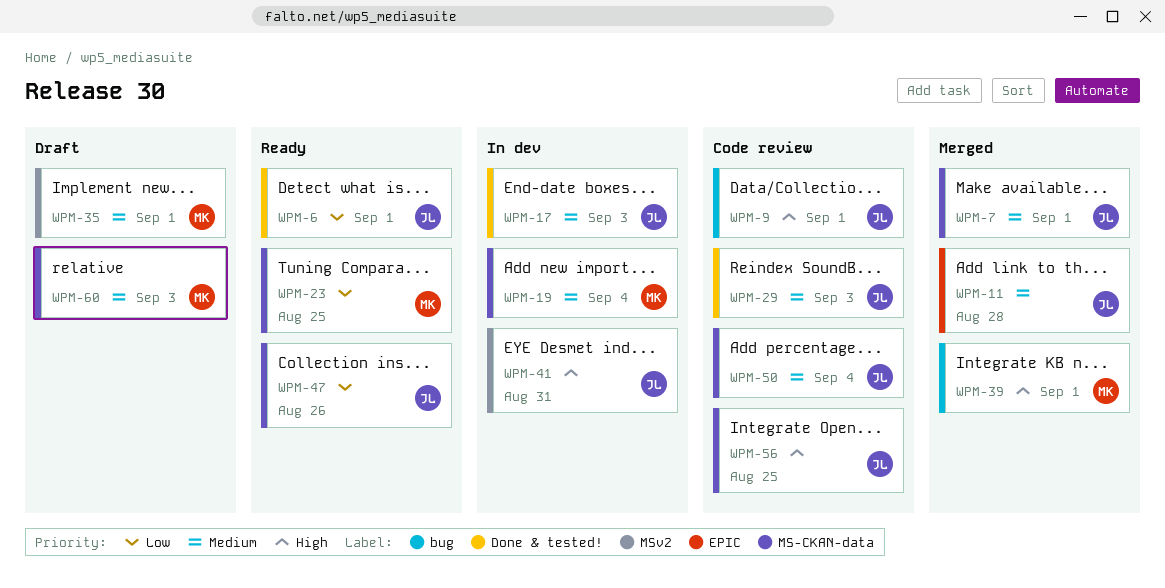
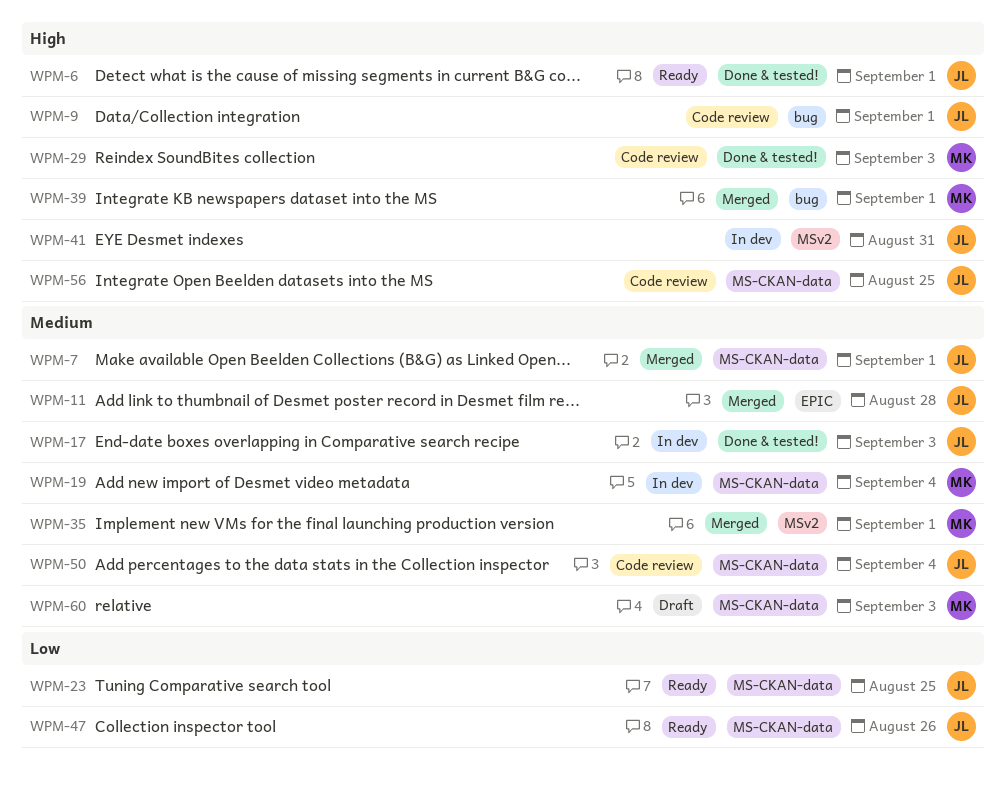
WPM-6, priority: Low -> High
WPM-23, owner: MK -> JL
WPM-29, owner: JL -> MK
WPM-29, priority: Medium -> High
WPM-35, status: Draft -> Merged

